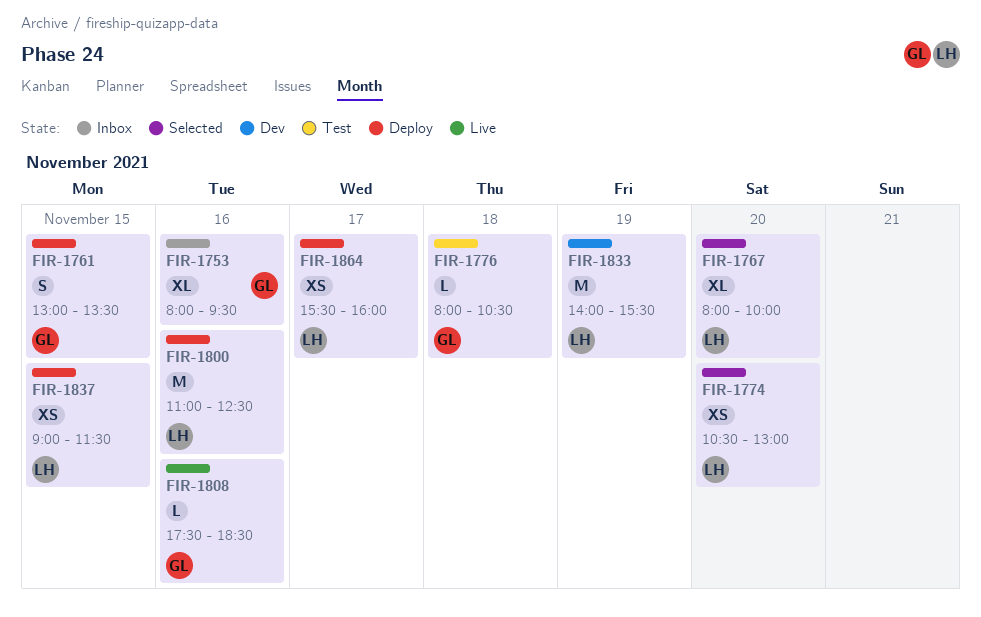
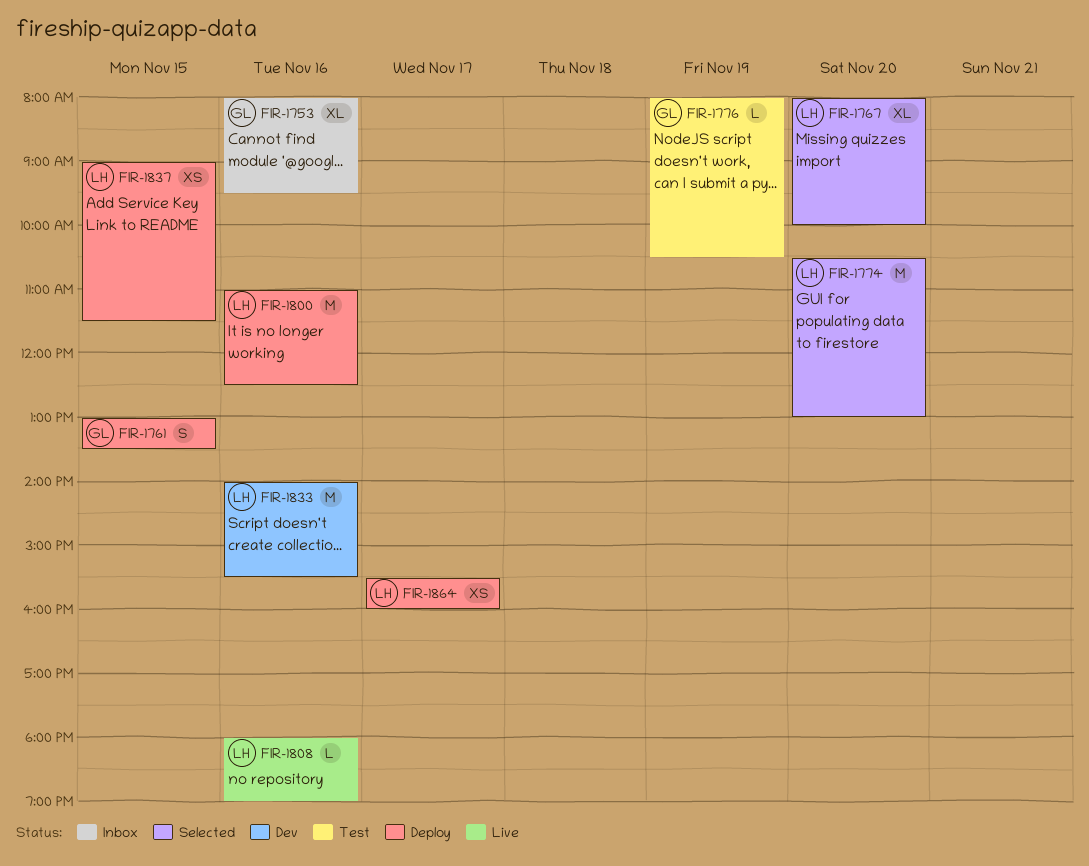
FIR-1774, estimate: XS -> M
FIR-1776, day: Nov 18 -> Nov 19
FIR-1808, owner: GL -> LH
FIR-1808, begins: 17:30 -> 18:00
FIR-1808, ends: 18:30 -> 19:00
FIR-1833, day: Nov 19 -> Nov 16

